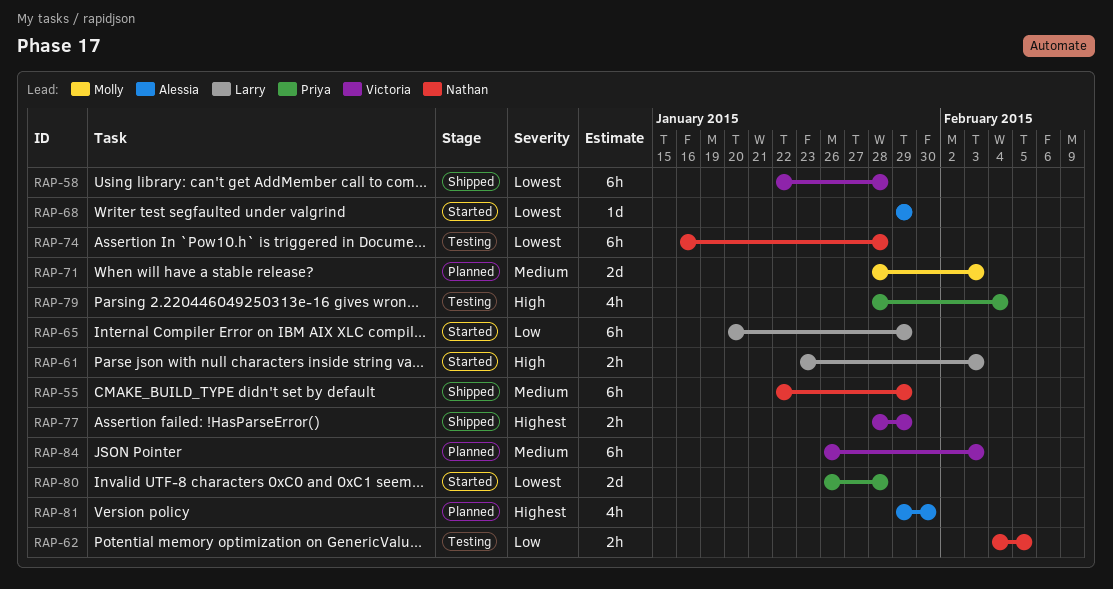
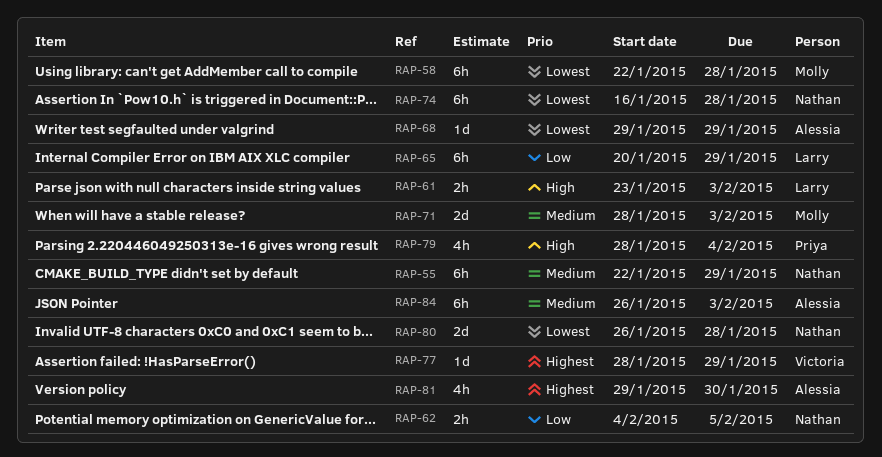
RAP-58, owner: Victoria -> Molly
RAP-77, estimate: 2h -> 1d
RAP-80, owner: Priya -> Nathan
RAP-84, owner: Victoria -> Alessia

